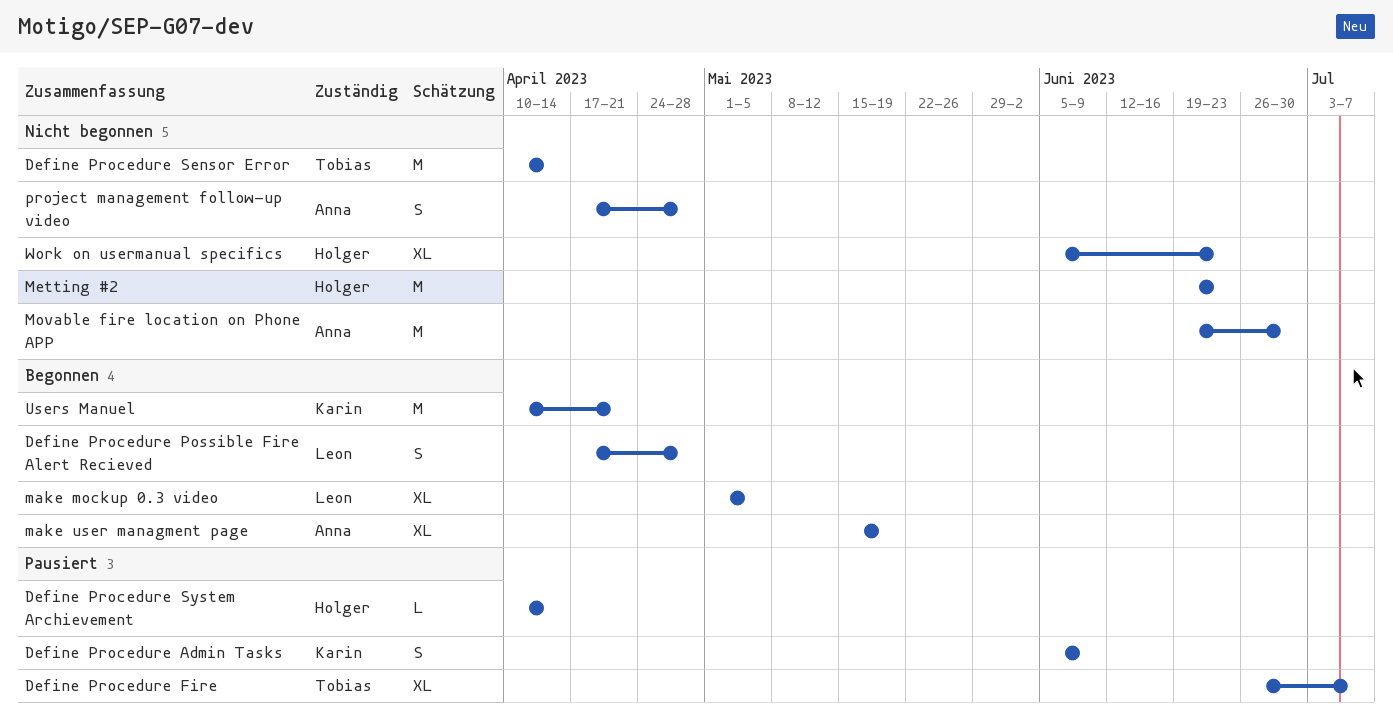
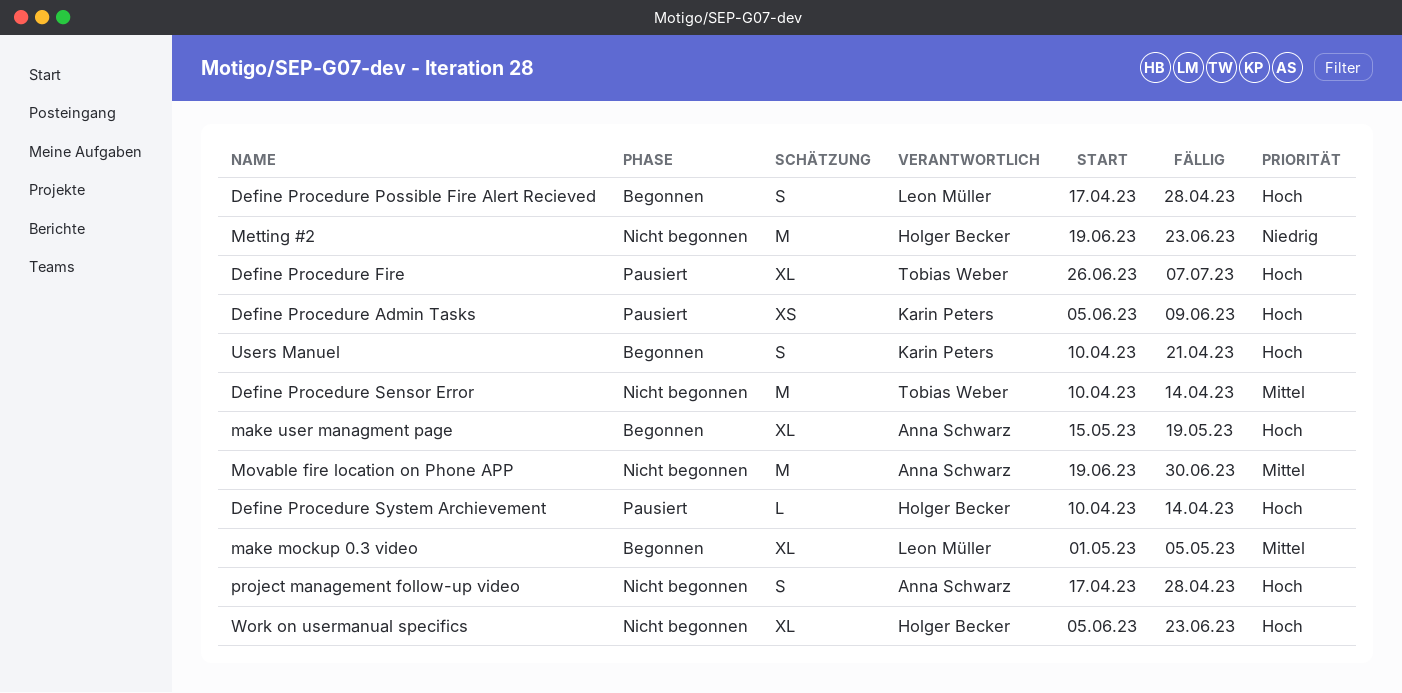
Define Procedure Admin Tasks, estimate: S -> XS
Users Manuel, estimate: M -> S

